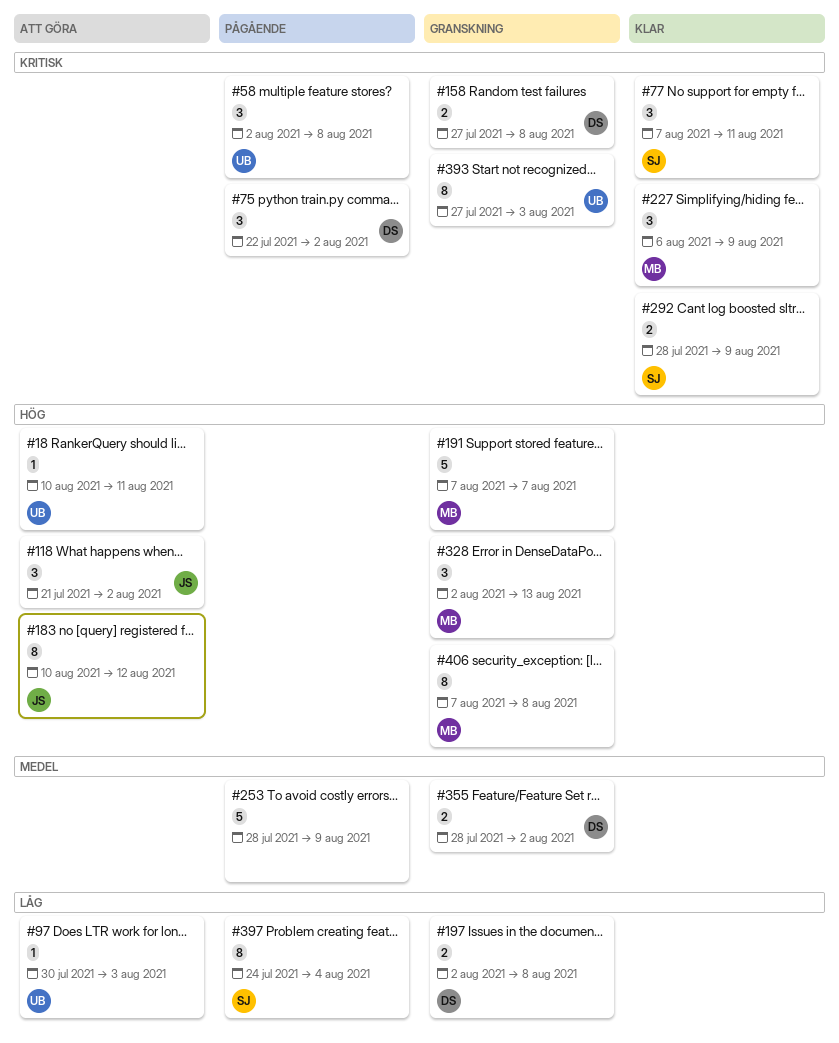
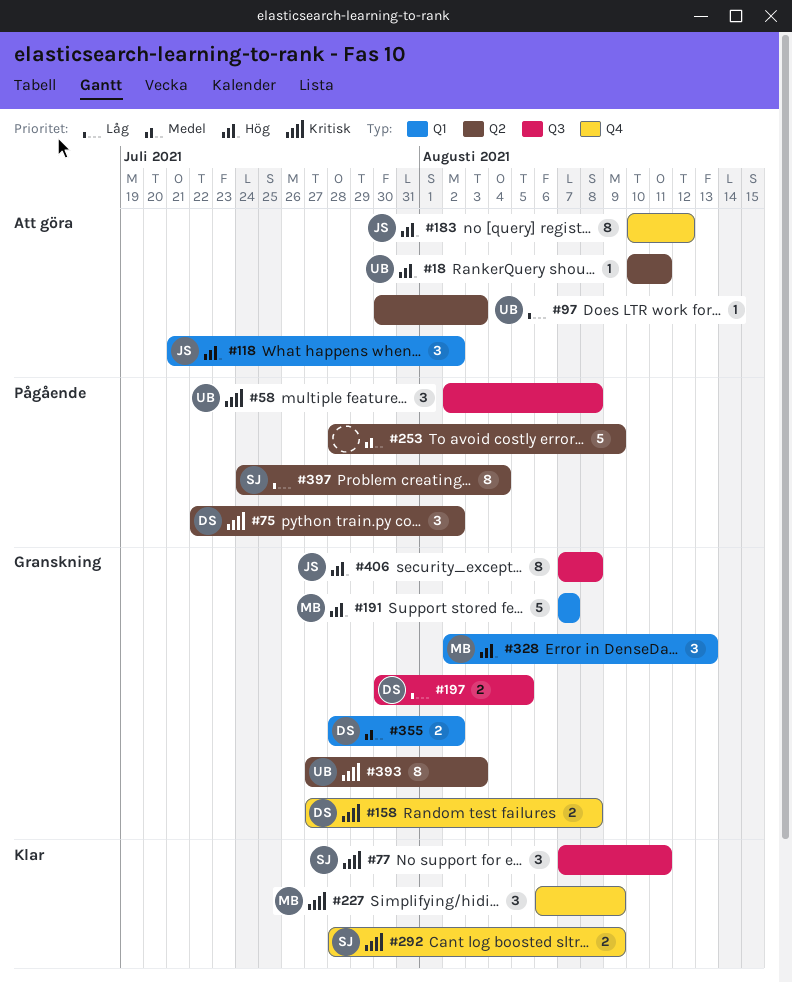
#197, start: Aug 2 -> Jul 30
#197, due: Aug 8 -> Aug 5
#406, owner: MB -> JS

